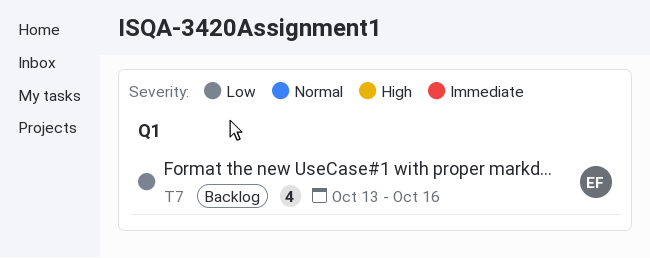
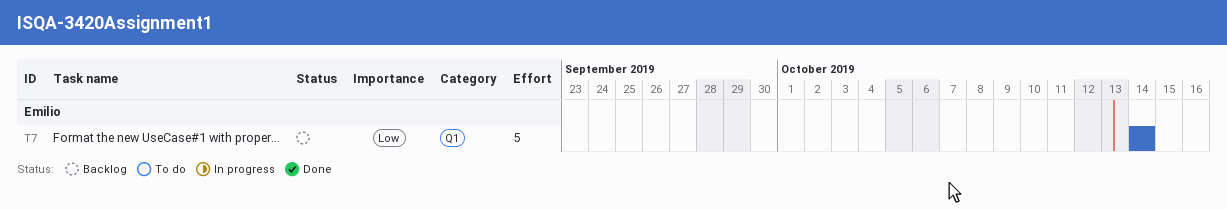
T7, estimate: 4 -> 5
T7, start: Oct 13 -> Oct 14
T7, due: Oct 16 -> Oct 14

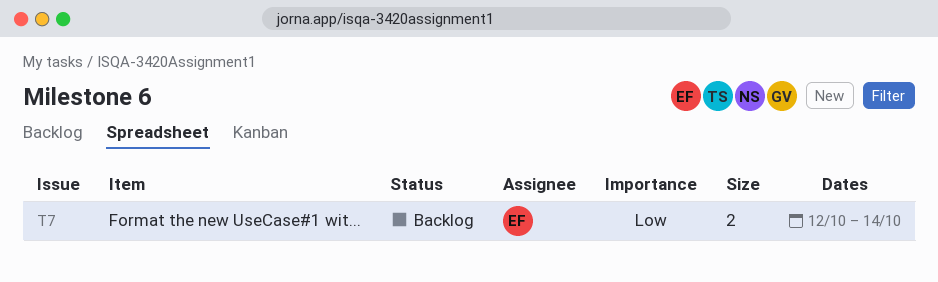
T7, estimate: 5 -> 2
T7, start: Oct 14 -> Oct 12

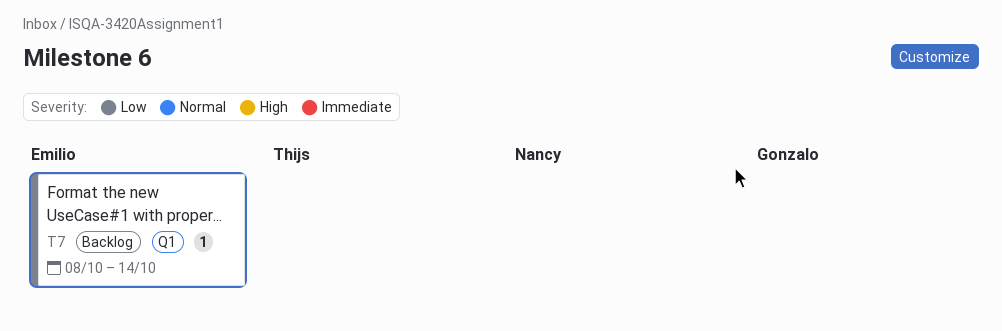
T7, estimate: 2 -> 1
T7, start: Oct 12 -> Oct 8

